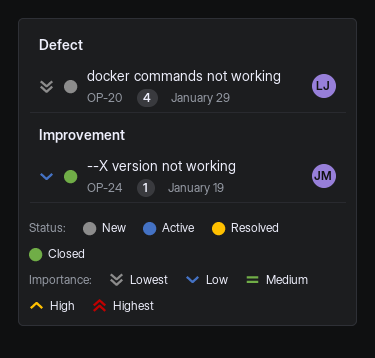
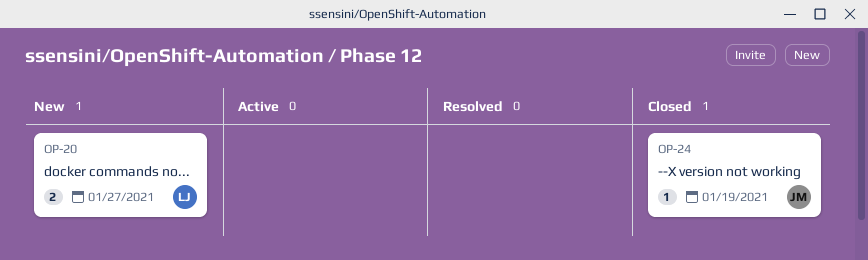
OP-20, estimate: 4 -> 2
OP-20, due: Jan 29 -> Jan 27

